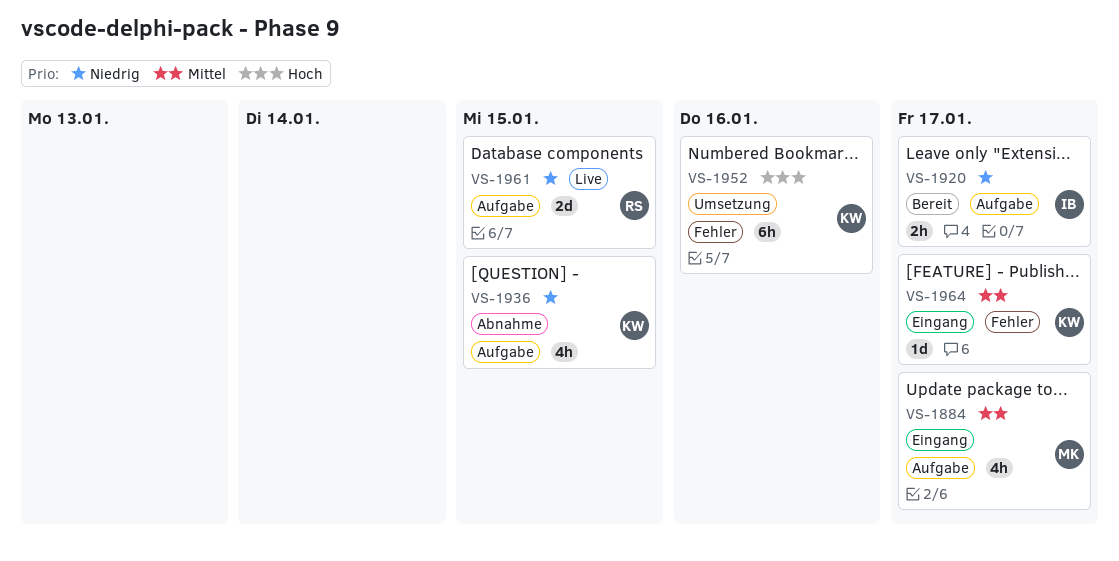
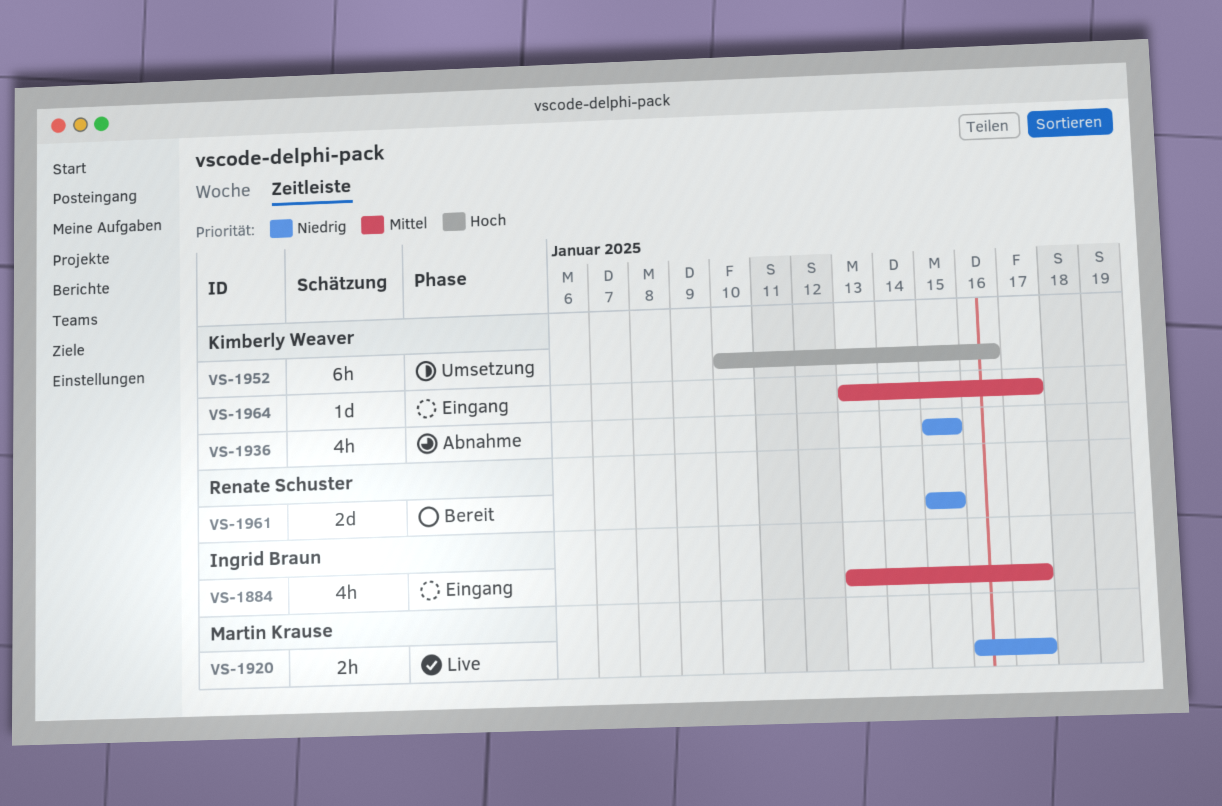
VS-1884, owner: Martin Krause -> Ingrid Braun
VS-1920, status: Bereit -> Live
VS-1920, owner: Ingrid Braun -> Martin Krause
VS-1961, status: Live -> Bereit

